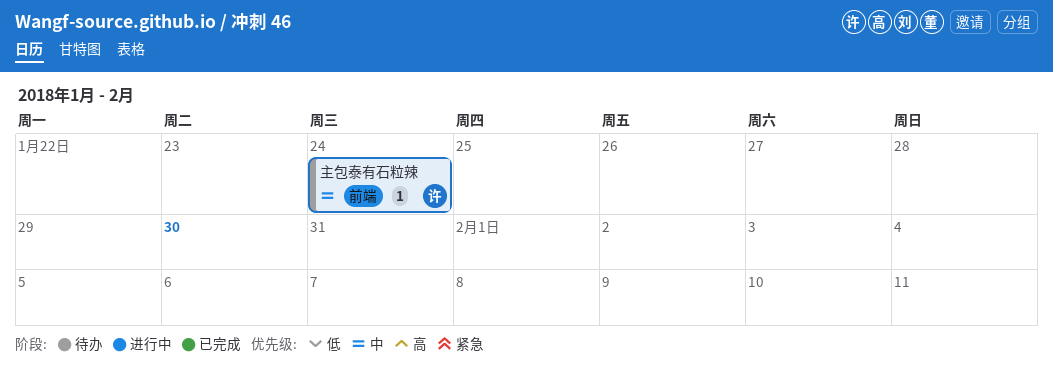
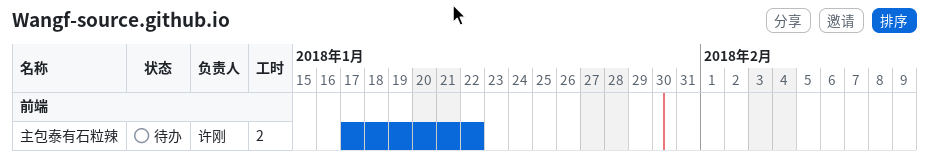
主包泰有石粒辣, estimate: 1 -> 2
主包泰有石粒辣, due: Jan 24 -> Jan 22

